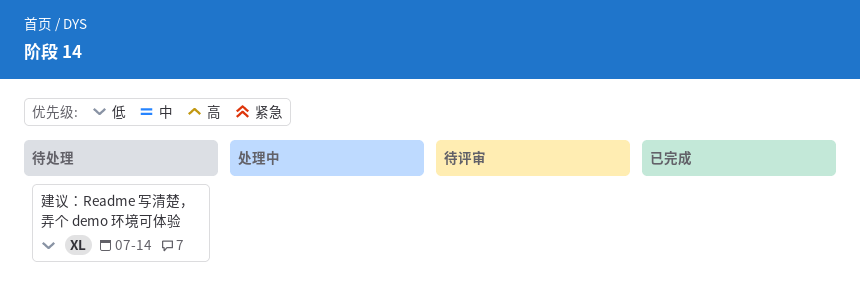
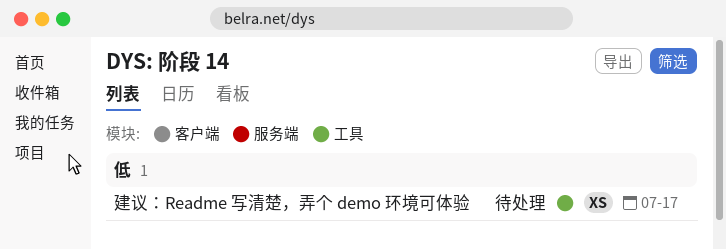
建议：Readme 写清楚，弄个 demo 环境可体验, estimate: XL -> XS
建议：Readme 写清楚，弄个 demo 环境可体验, due: Jul 14 -> Jul 17

